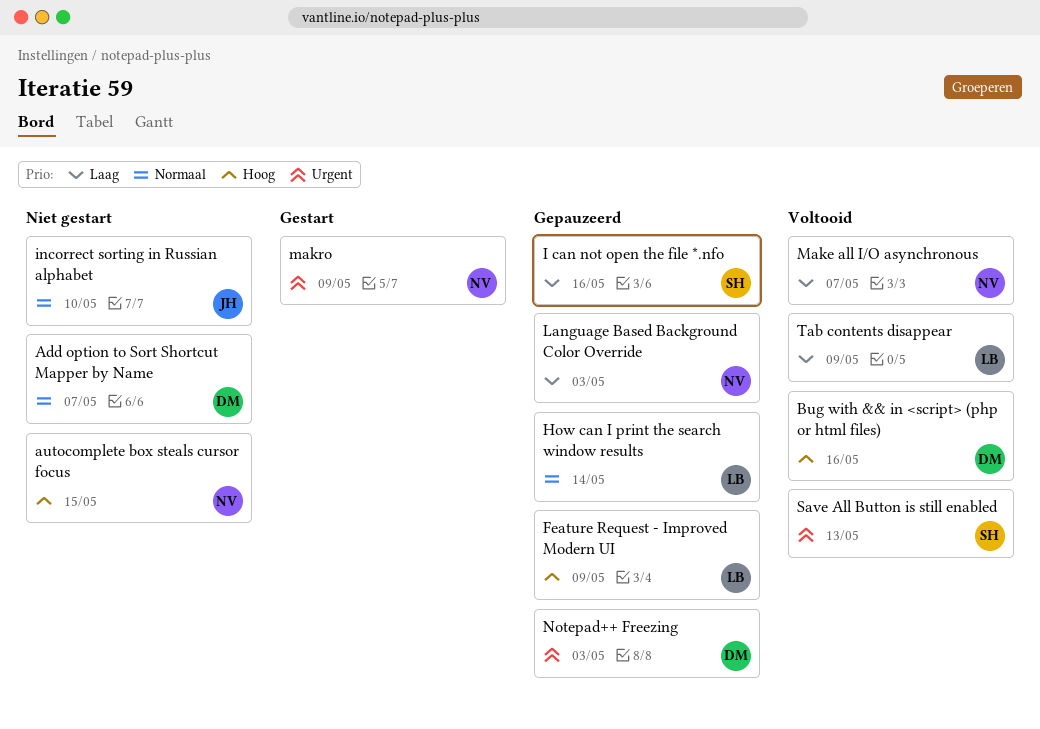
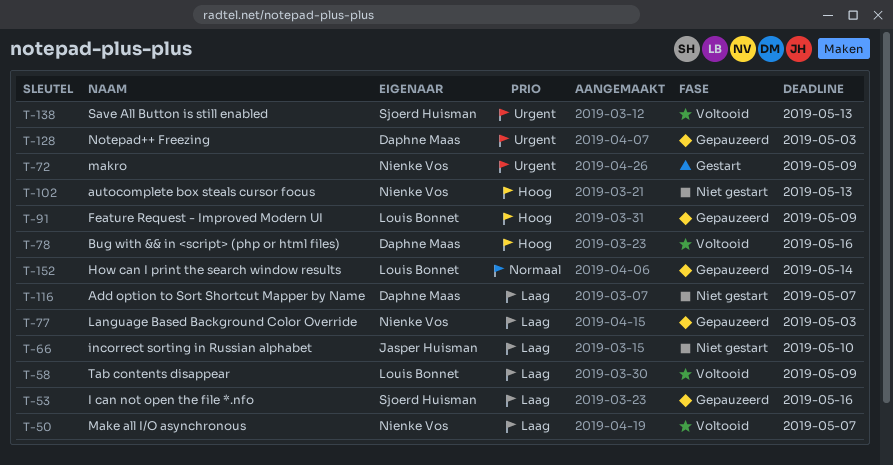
Add option to Sort Shortcut Mapper by Name, priority: Normaal -> Laag
autocomplete box steals cursor focus, due: May 15 -> May 13
incorrect sorting in Russian alphabet, priority: Normaal -> Laag

